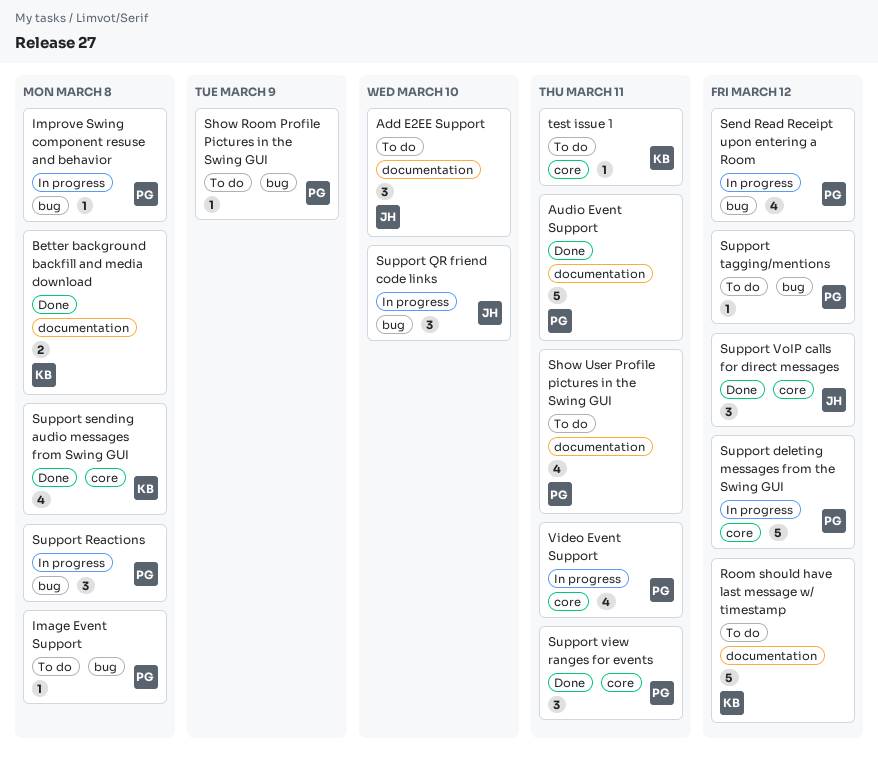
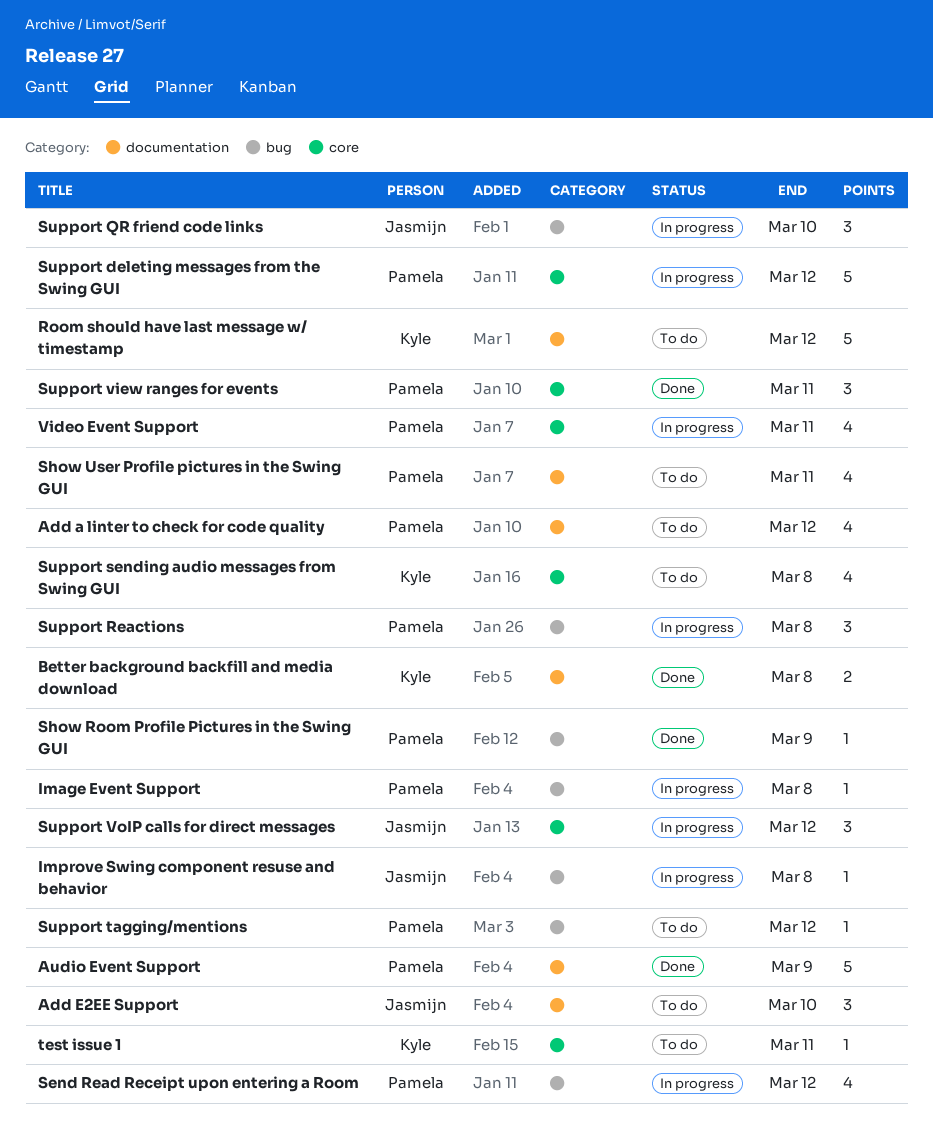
Add a linter to check for code quality: none -> present
Audio Event Support, due: Mar 11 -> Mar 9
Image Event Support, status: To do -> In progress
Improve Swing component resuse and behavior, owner: Pamela -> Jasmijn
Show Room Profile Pictures in the Swing GUI, status: To do -> Done
Support sending audio messages from Swing GUI, status: Done -> To do
Support VoIP calls for direct messages, status: Done -> In progress

